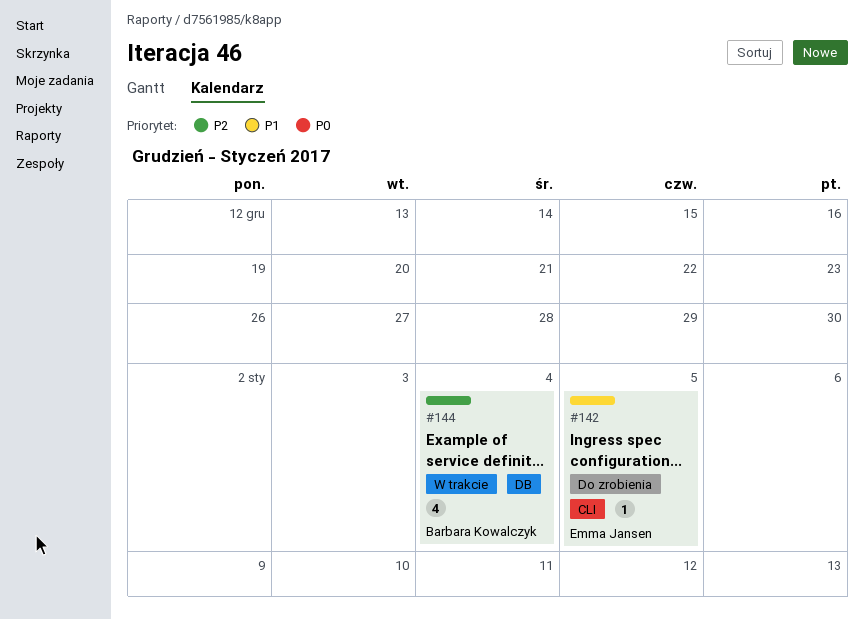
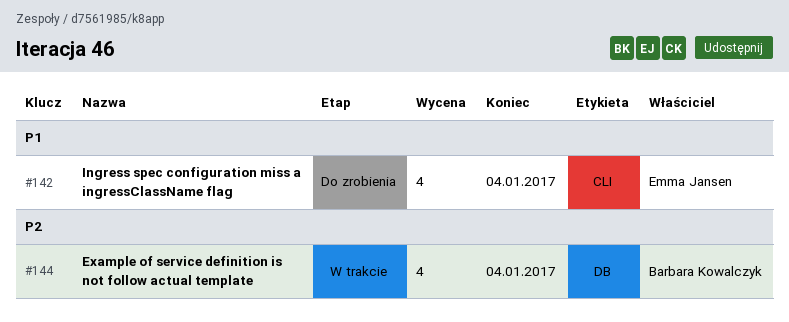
#142, estimate: 1 -> 4
#142, due: Jan 5 -> Jan 4

